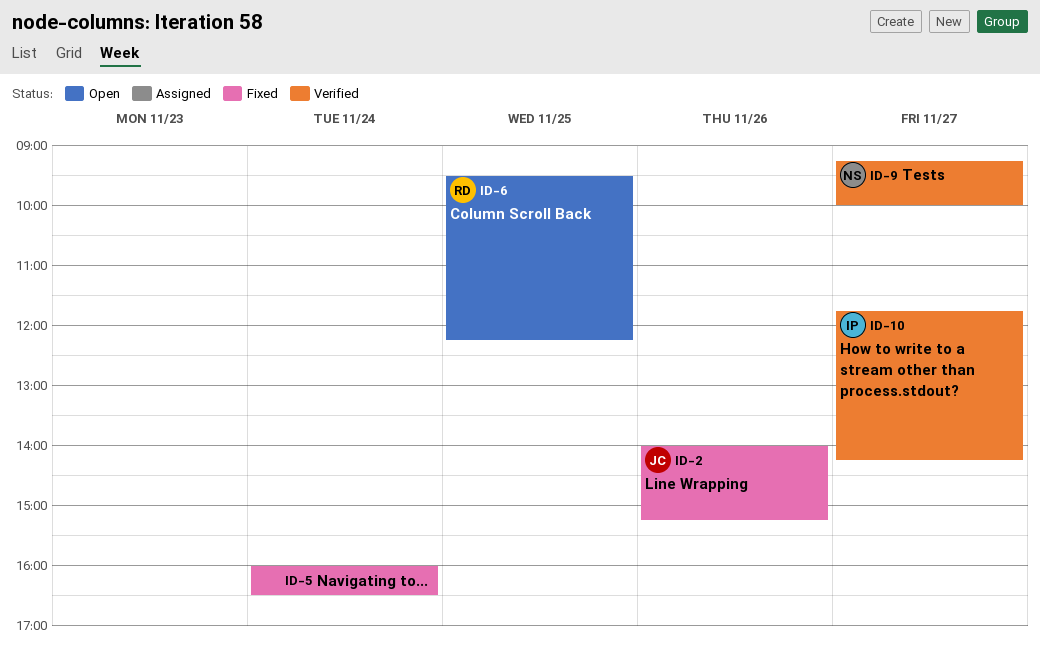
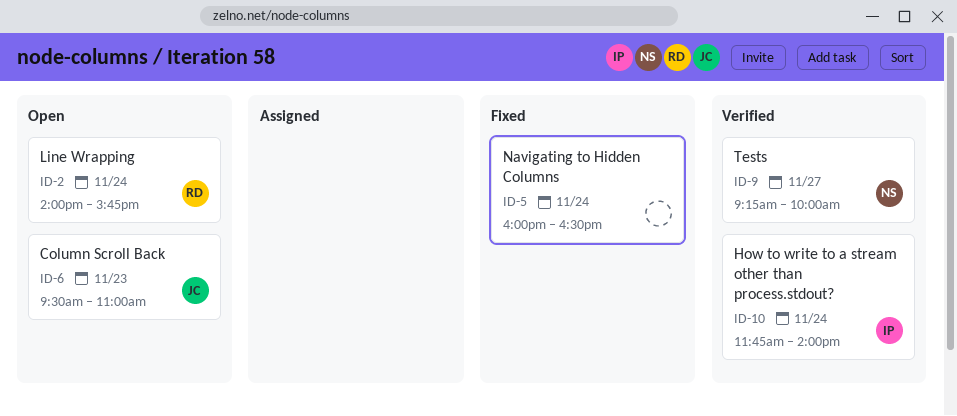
ID-2, status: Fixed -> Open
ID-2, owner: JC -> RD
ID-2, day: Nov 26 -> Nov 24
ID-2, ends: 15:15 -> 15:45
ID-6, owner: RD -> JC
ID-6, day: Nov 25 -> Nov 23
ID-6, ends: 12:15 -> 11:00
ID-10, day: Nov 27 -> Nov 24
ID-10, ends: 14:15 -> 14:00

